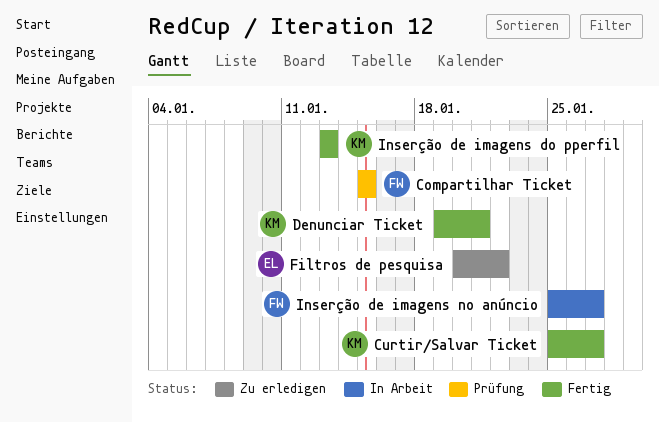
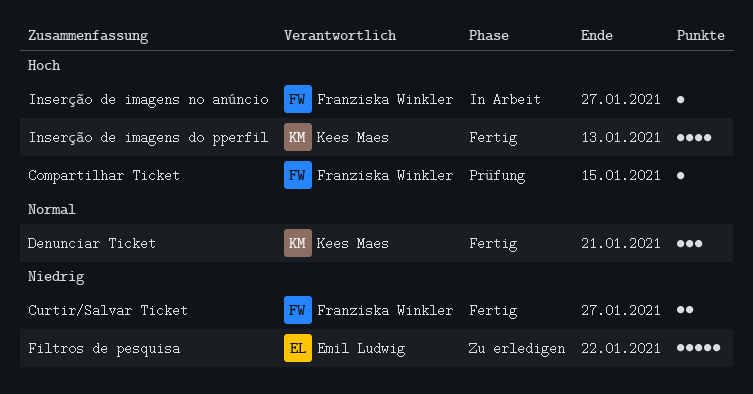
Curtir/Salvar Ticket, owner: Kees Maes -> Franziska Winkler

